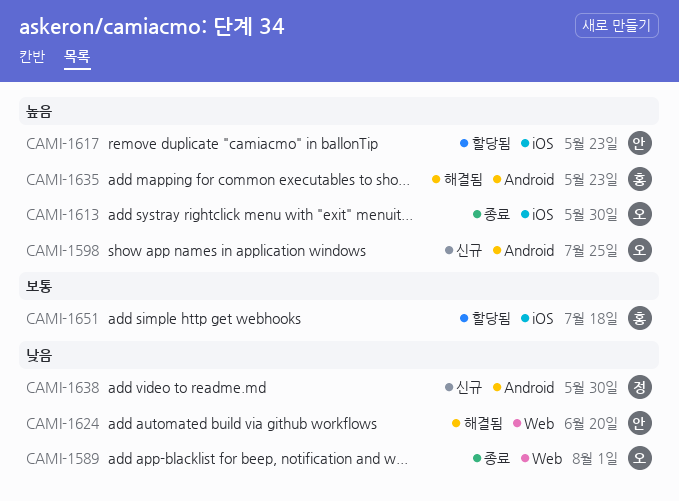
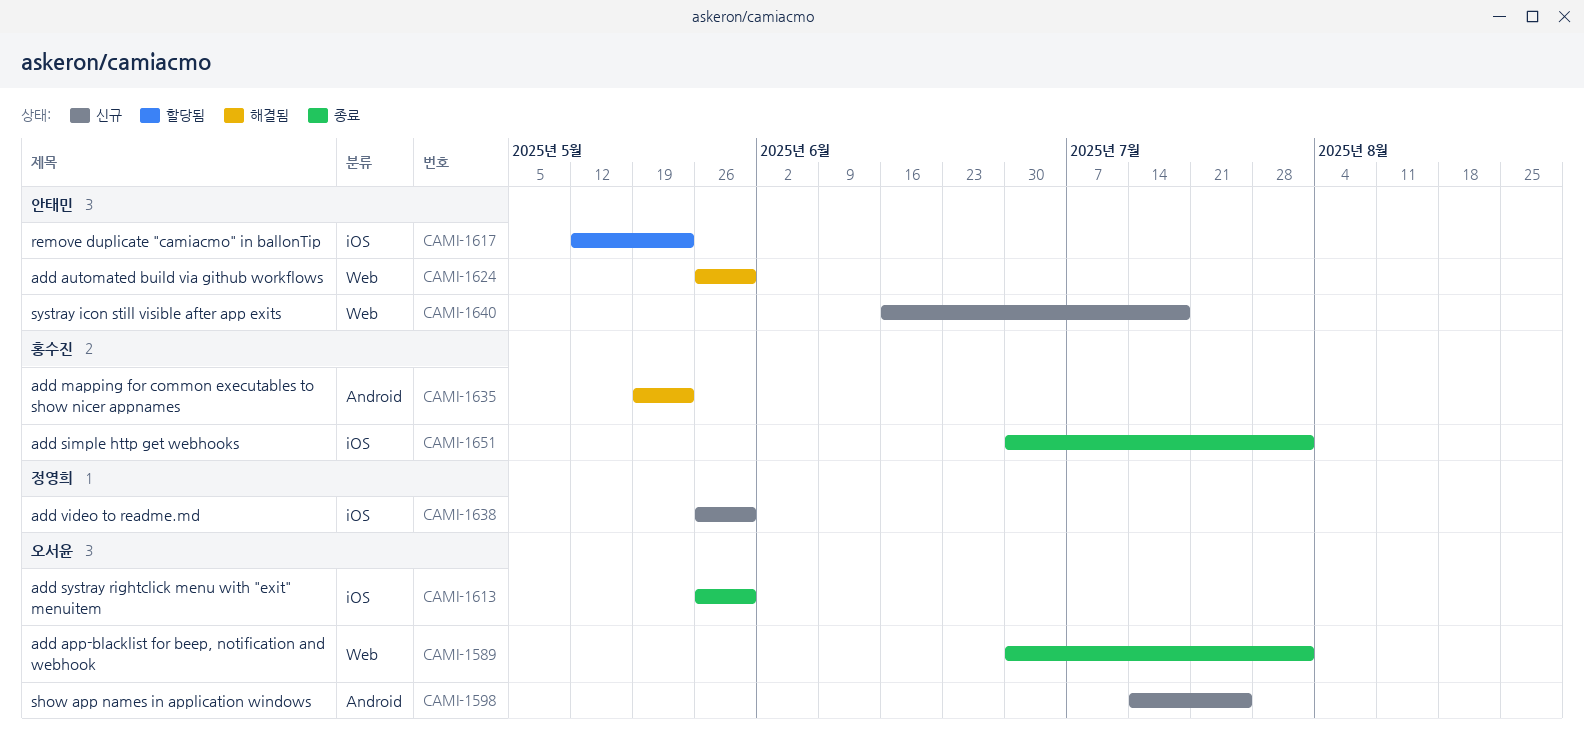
CAMI-1624, due: Jun 20 -> May 30
CAMI-1638, label: Android -> iOS
CAMI-1640: none -> present
CAMI-1651, status: 할당됨 -> 종료
CAMI-1651, due: Jul 18 -> Aug 1

